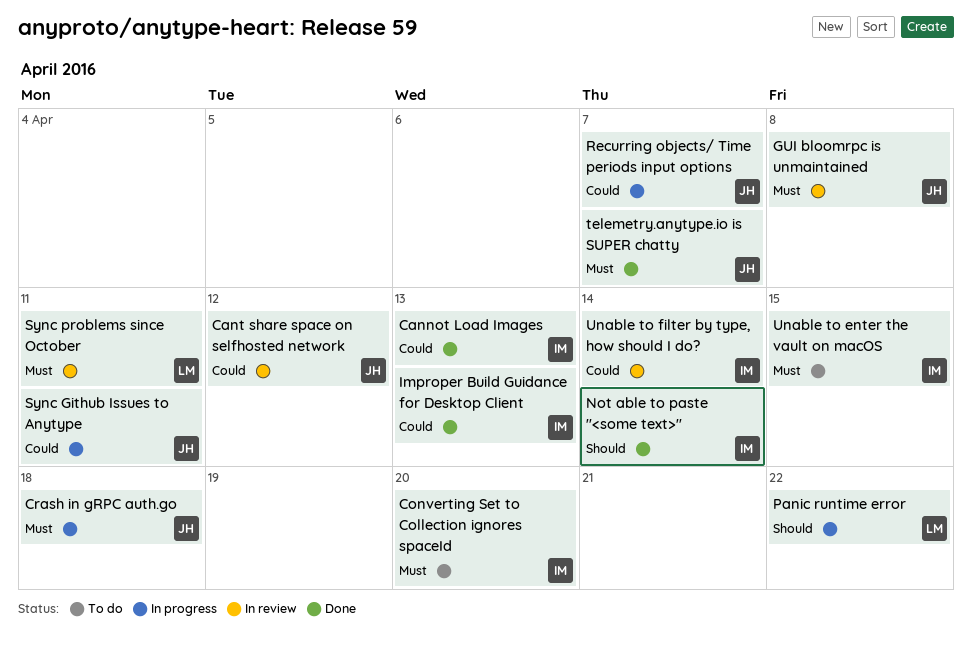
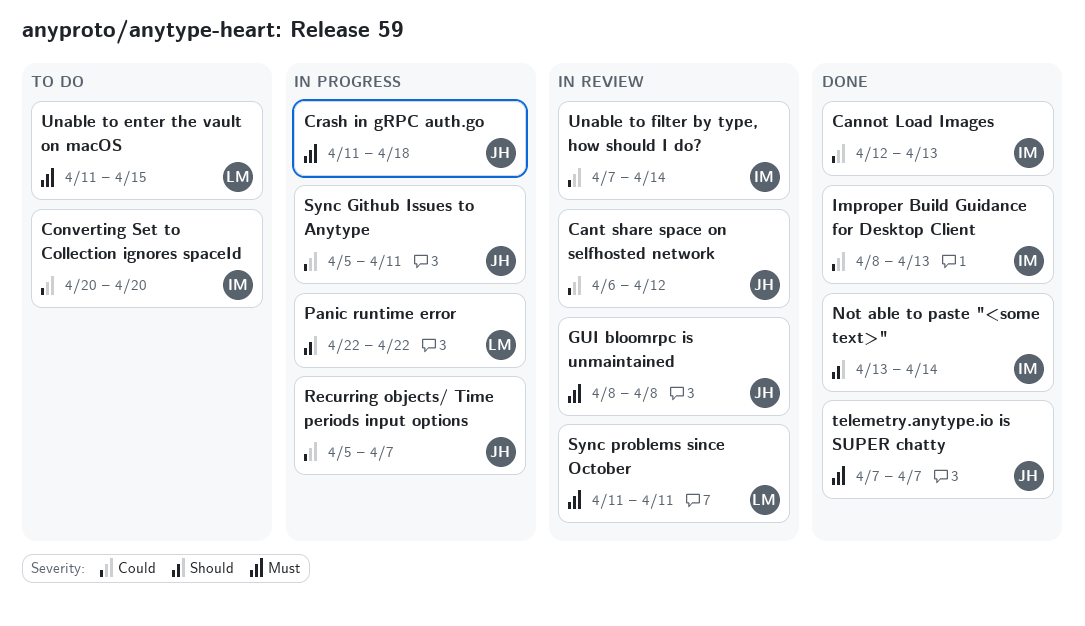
Converting Set to Collection ignores spaceId, priority: Must -> Could
Unable to enter the vault on macOS, owner: IM -> LM

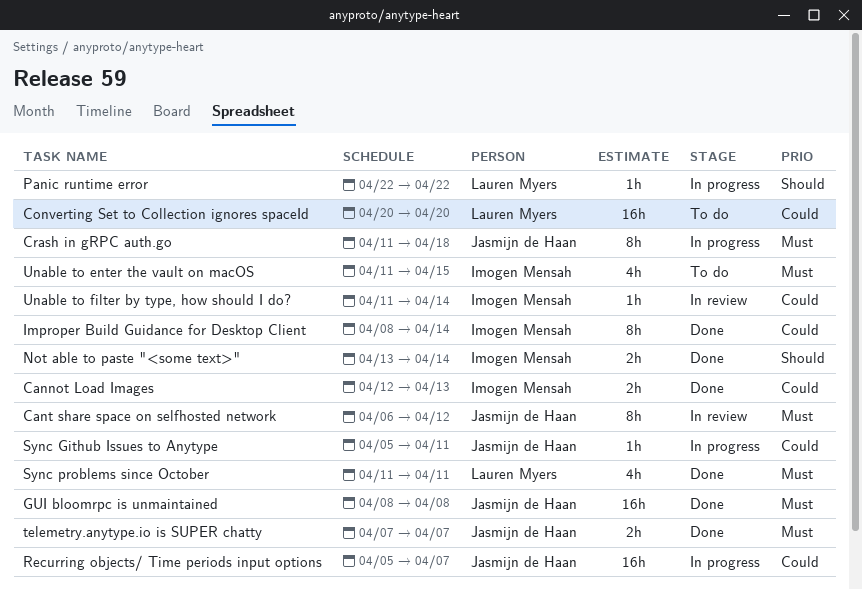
Cant share space on selfhosted network, priority: Could -> Must
Converting Set to Collection ignores spaceId, owner: Imogen Mensah -> Lauren Myers
GUI bloomrpc is unmaintained, status: In review -> Done
Improper Build Guidance for Desktop Client, due: Apr 13 -> Apr 14
Sync problems since October, status: In review -> Done
Unable to enter the vault on macOS, owner: Lauren Myers -> Imogen Mensah
Unable to filter by type, how should I do?, start: Apr 7 -> Apr 11

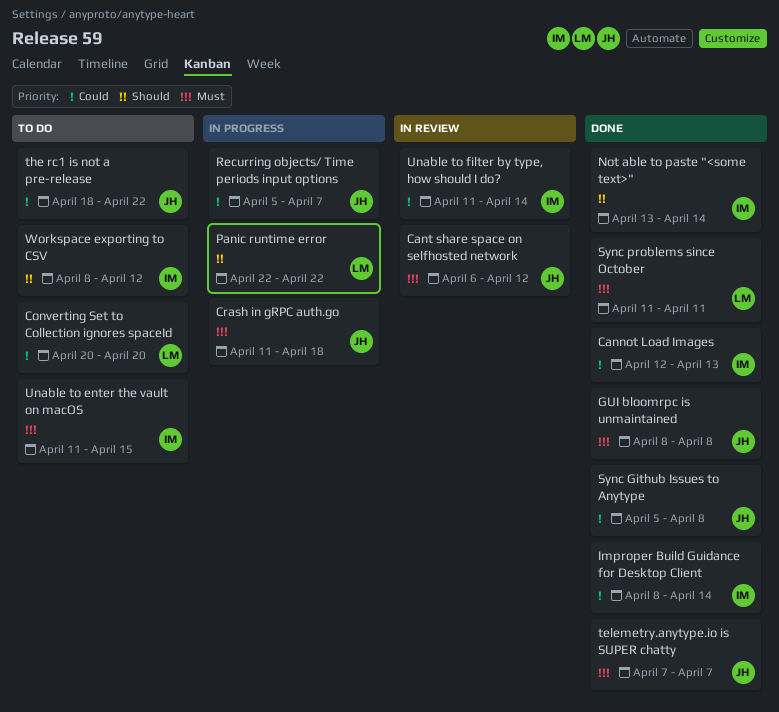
Sync Github Issues to Anytype, status: In progress -> Done
Sync Github Issues to Anytype, due: Apr 11 -> Apr 8
the rc1 is not a pre-release: none -> present
Workspace exporting to CSV: none -> present

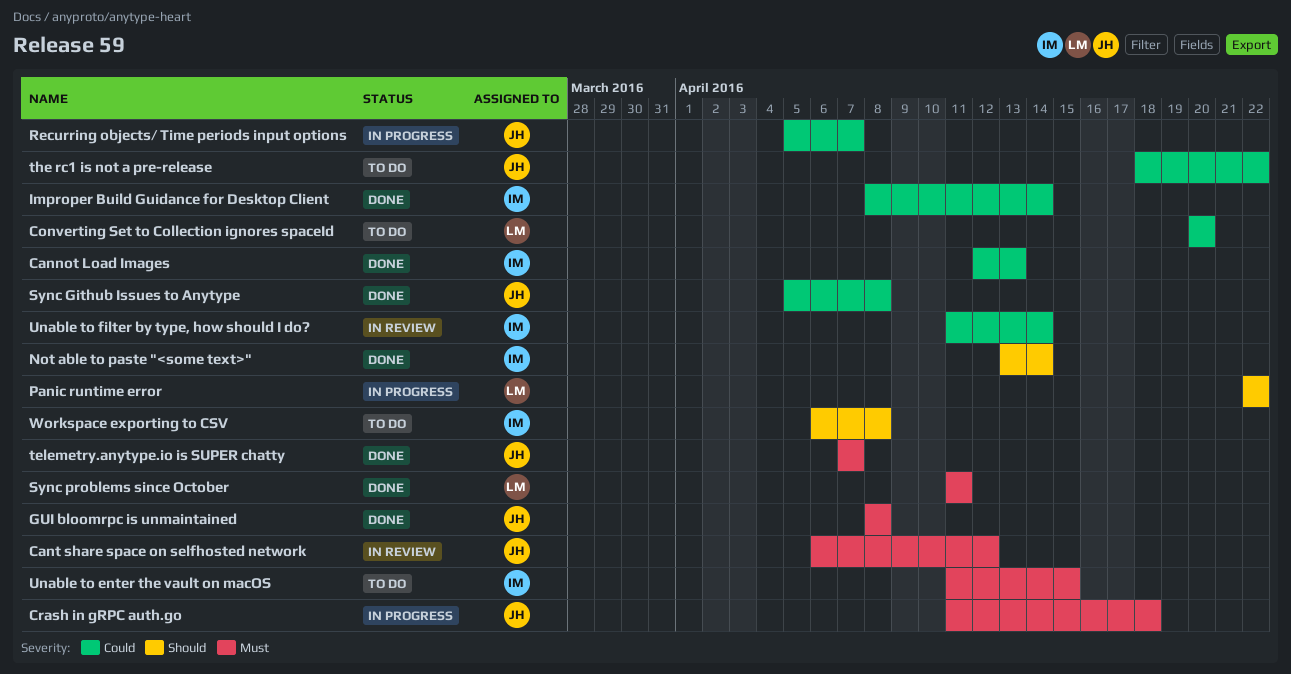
Workspace exporting to CSV, start: Apr 8 -> Apr 6
Workspace exporting to CSV, due: Apr 12 -> Apr 8

